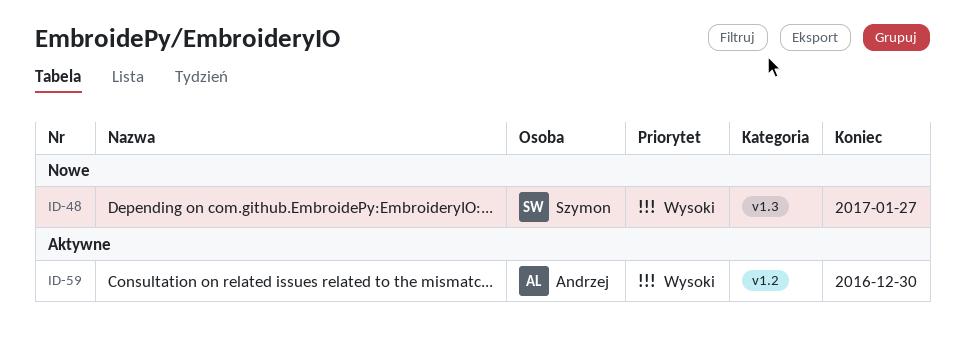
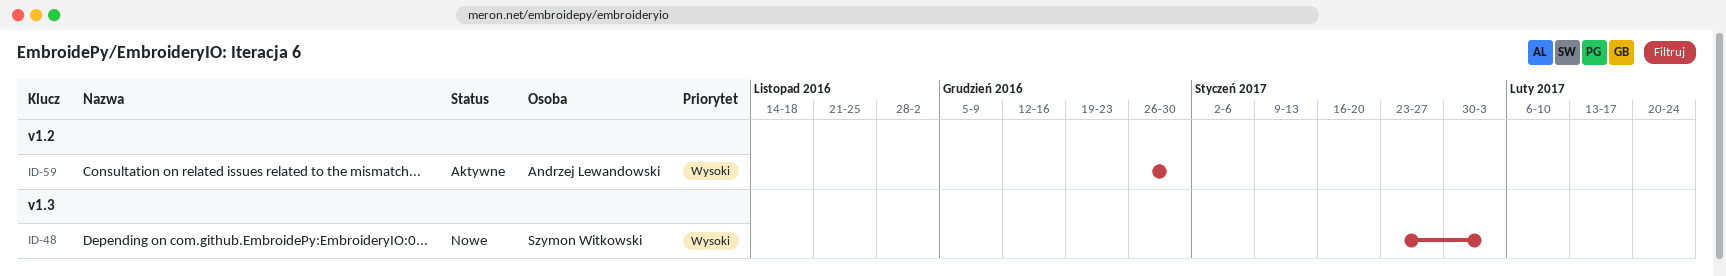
ID-48, due: Jan 27 -> Feb 3

